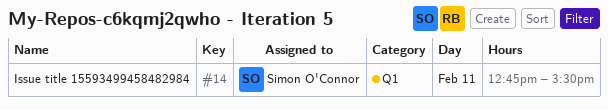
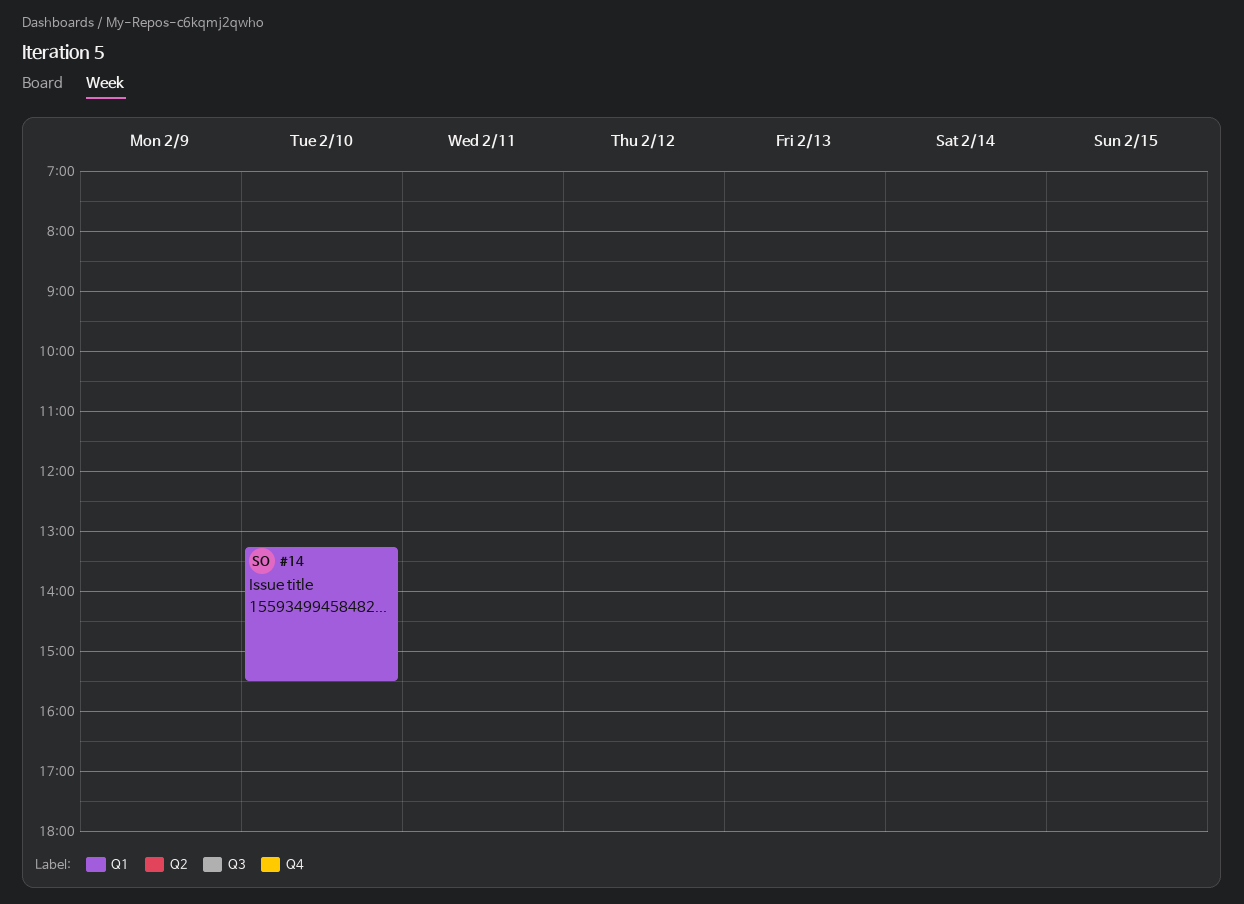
#14, day: Feb 11 -> Feb 10
#14, begins: 12:45 -> 13:15

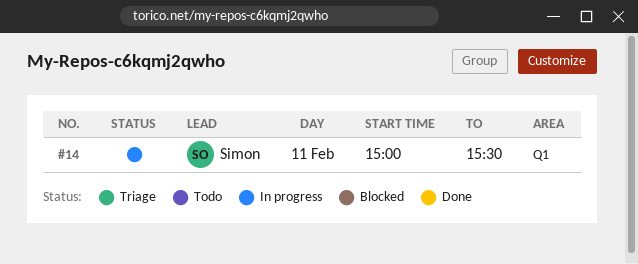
#14, day: Feb 10 -> Feb 11
#14, begins: 13:15 -> 15:00

